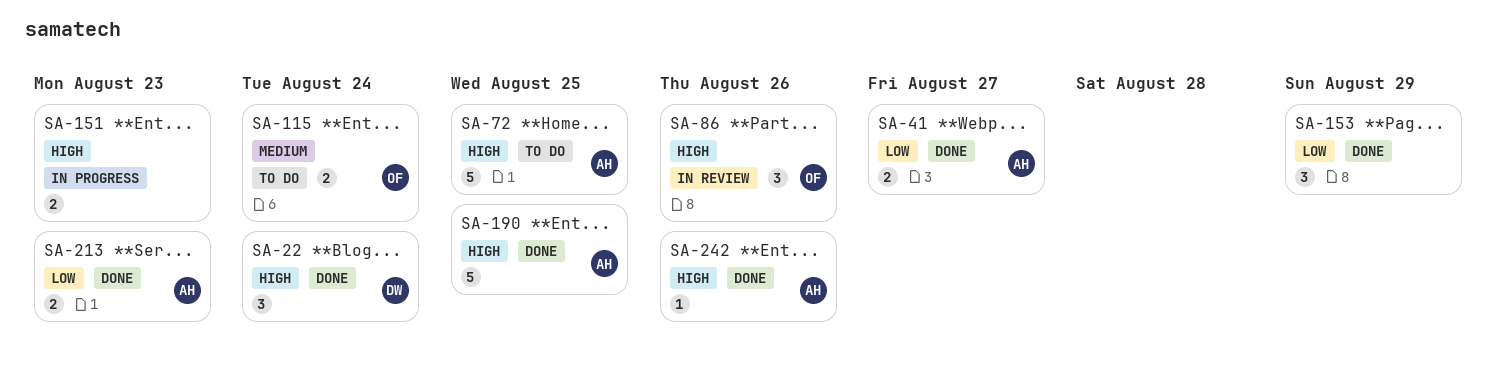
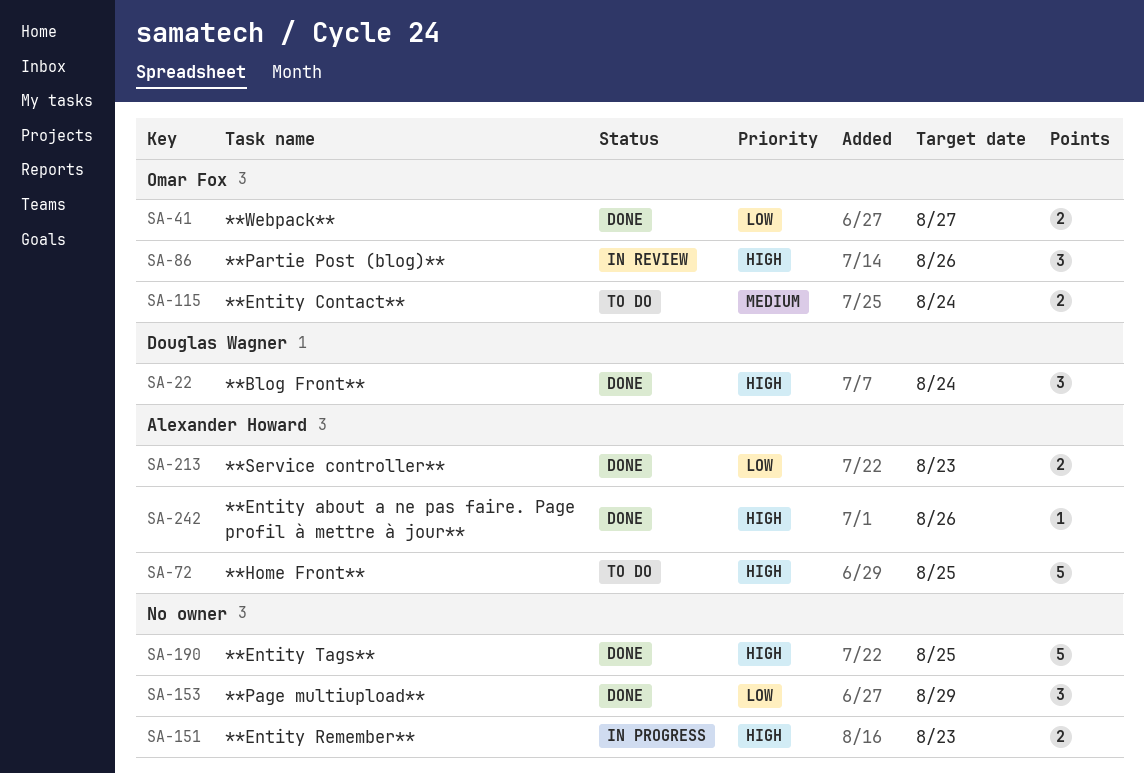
SA-41, owner: Alexander Howard -> Omar Fox
SA-190, owner: Alexander Howard -> none

